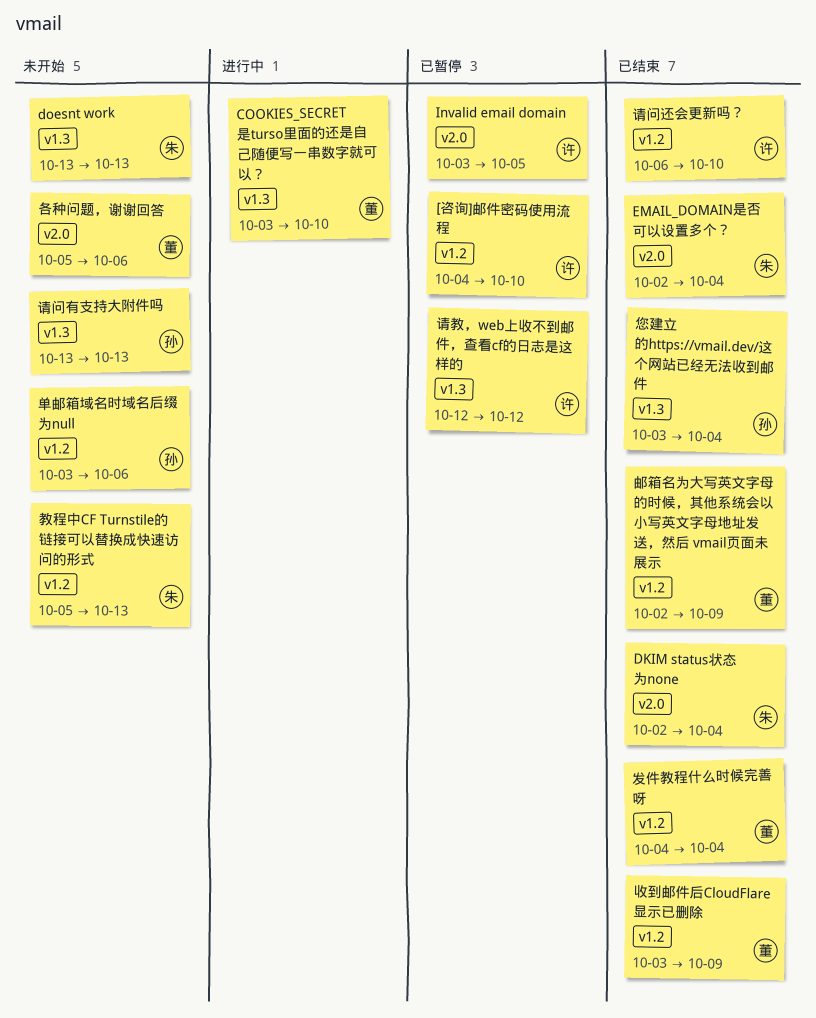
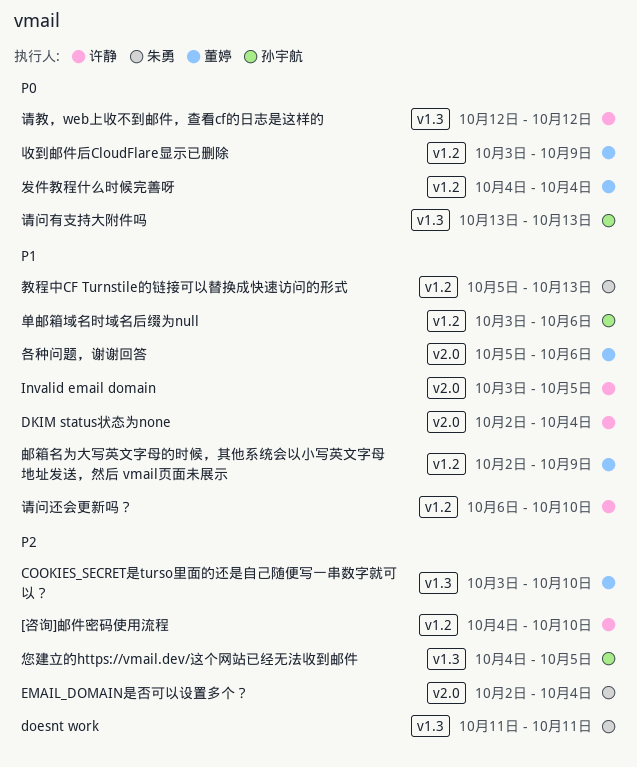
DKIM status状态为none, owner: 朱勇 -> 许静
doesnt work, start: Oct 13 -> Oct 11
doesnt work, due: Oct 13 -> Oct 11
您建立的https://vmail.dev/这个网站已经无法收到邮件, start: Oct 3 -> Oct 4
您建立的https://vmail.dev/这个网站已经无法收到邮件, due: Oct 4 -> Oct 5

